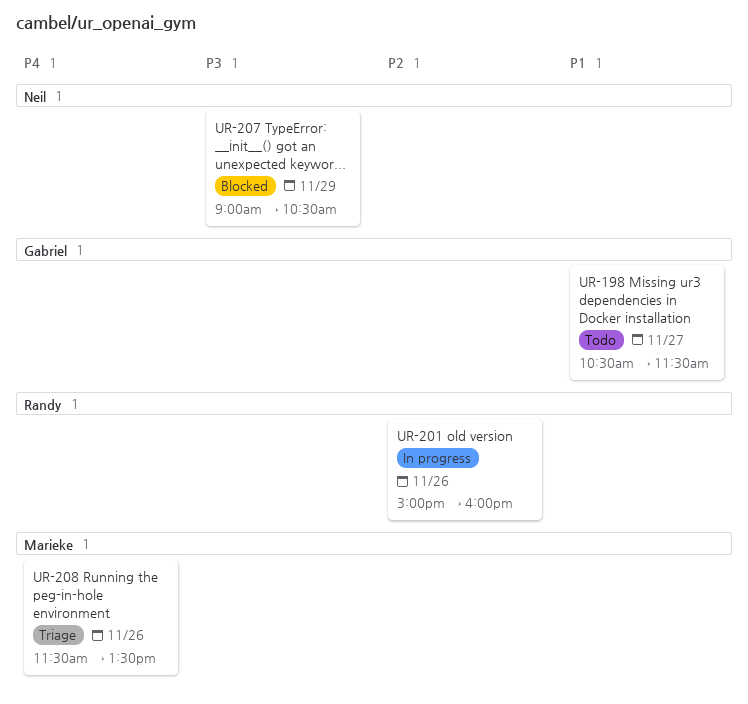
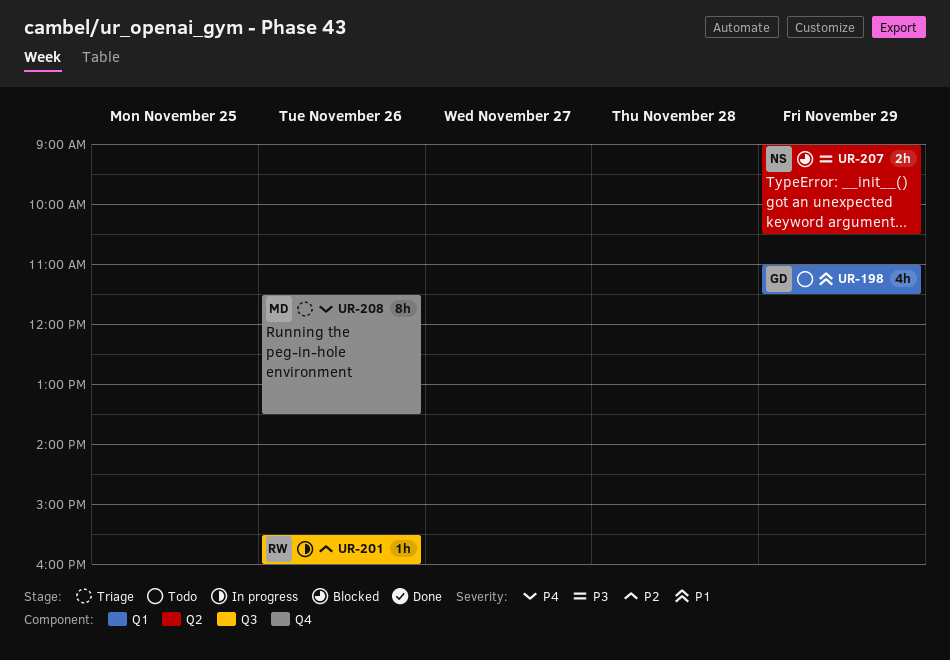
UR-198, day: Nov 27 -> Nov 29
UR-198, begins: 10:30 -> 11:00
UR-201, begins: 15:00 -> 15:30

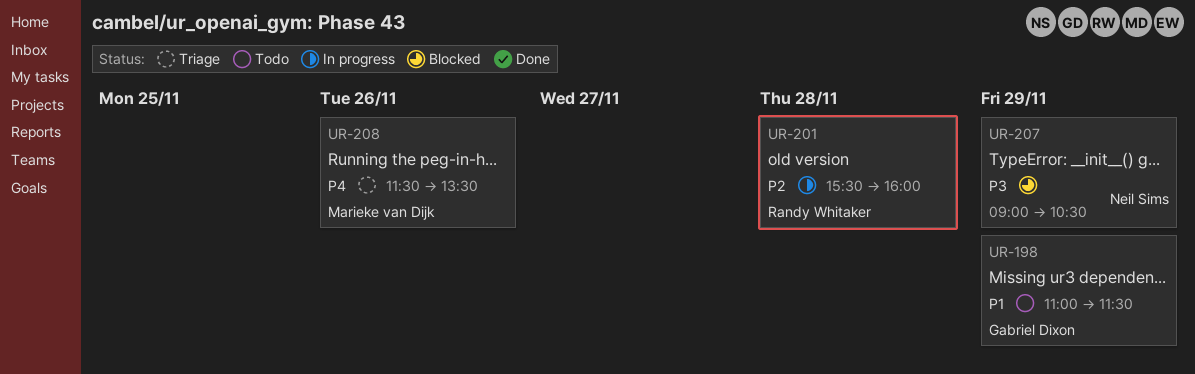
UR-201, day: Nov 26 -> Nov 28

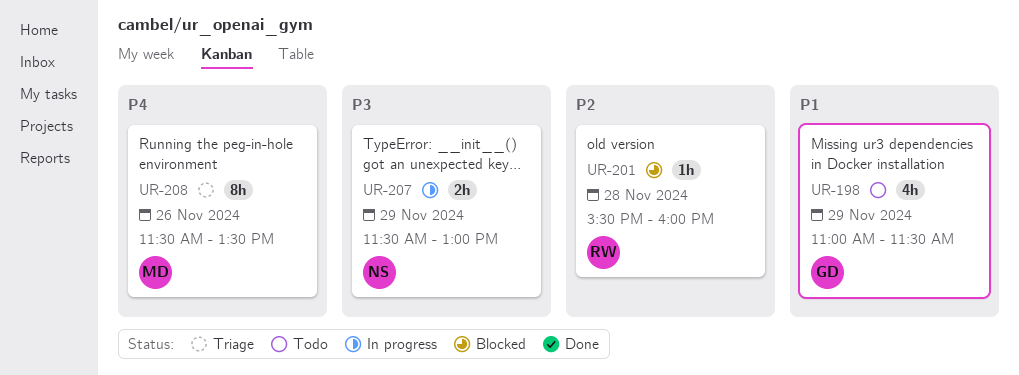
UR-201, status: In progress -> Blocked
UR-207, status: Blocked -> In progress
UR-207, begins: 09:00 -> 11:30
UR-207, ends: 10:30 -> 13:00

